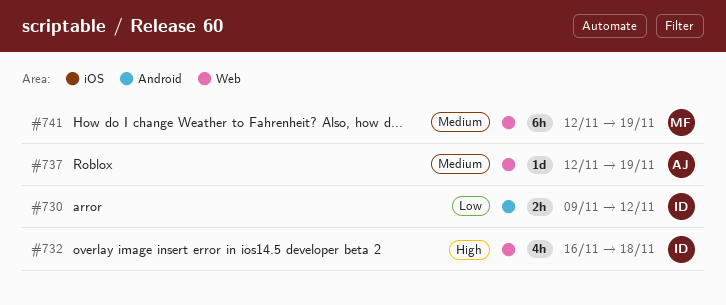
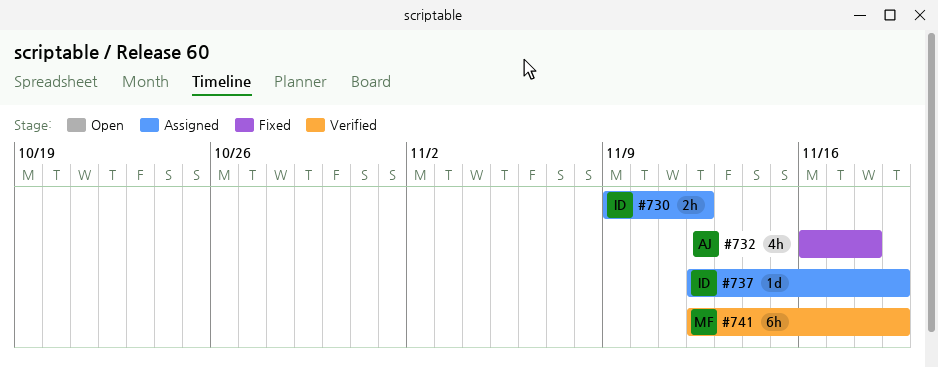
#732, owner: ID -> AJ
#737, owner: AJ -> ID

